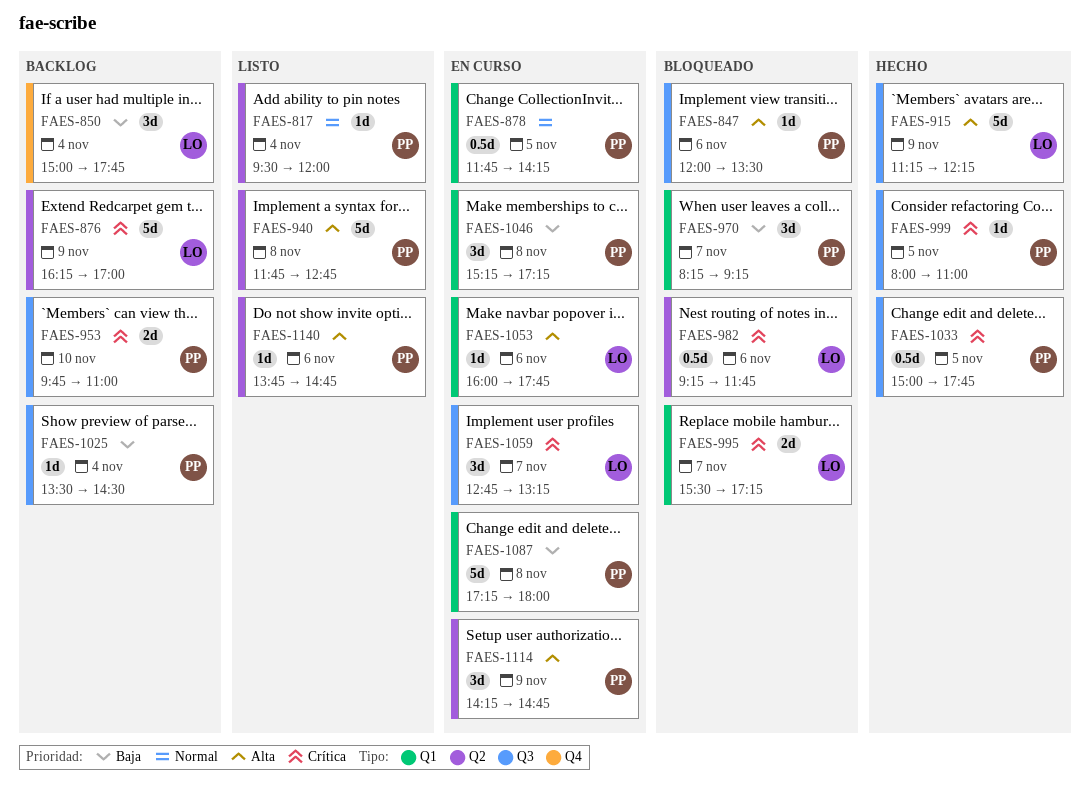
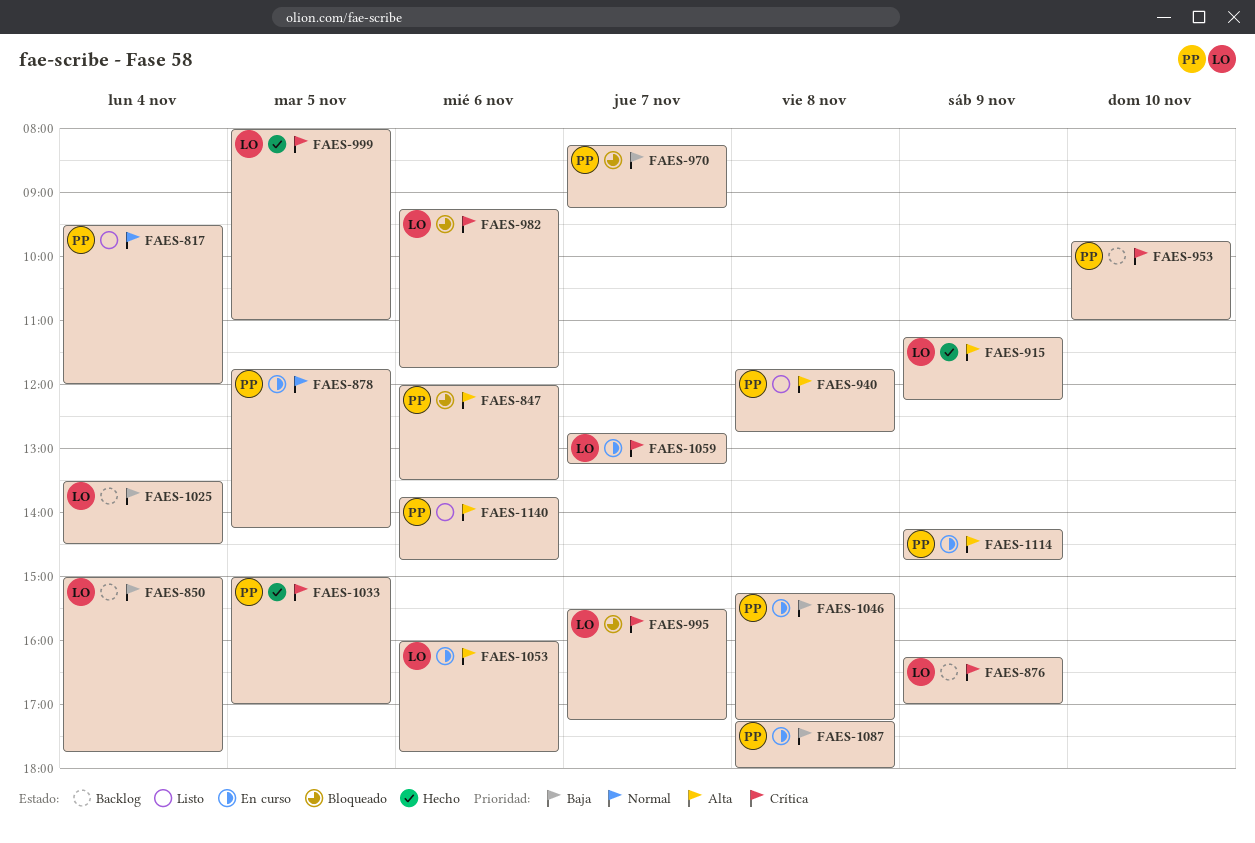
FAES-999, owner: PP -> LO
FAES-1025, owner: PP -> LO
FAES-1033, ends: 17:45 -> 17:00

